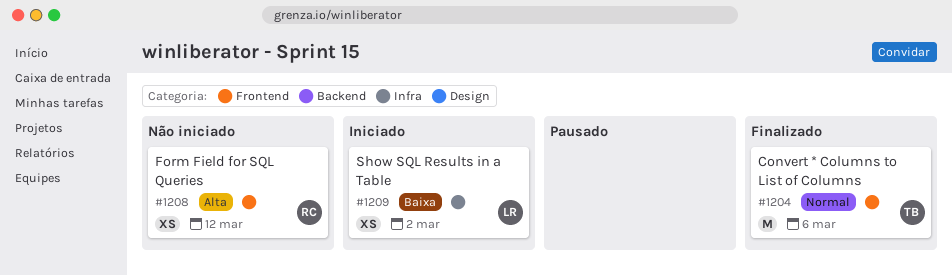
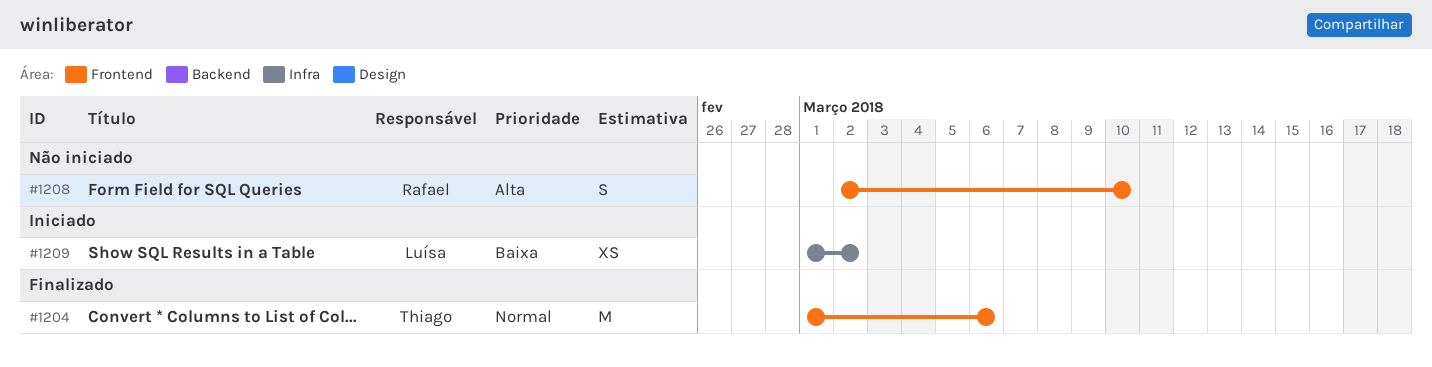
#1208, estimate: XS -> S
#1208, due: Mar 12 -> Mar 10

